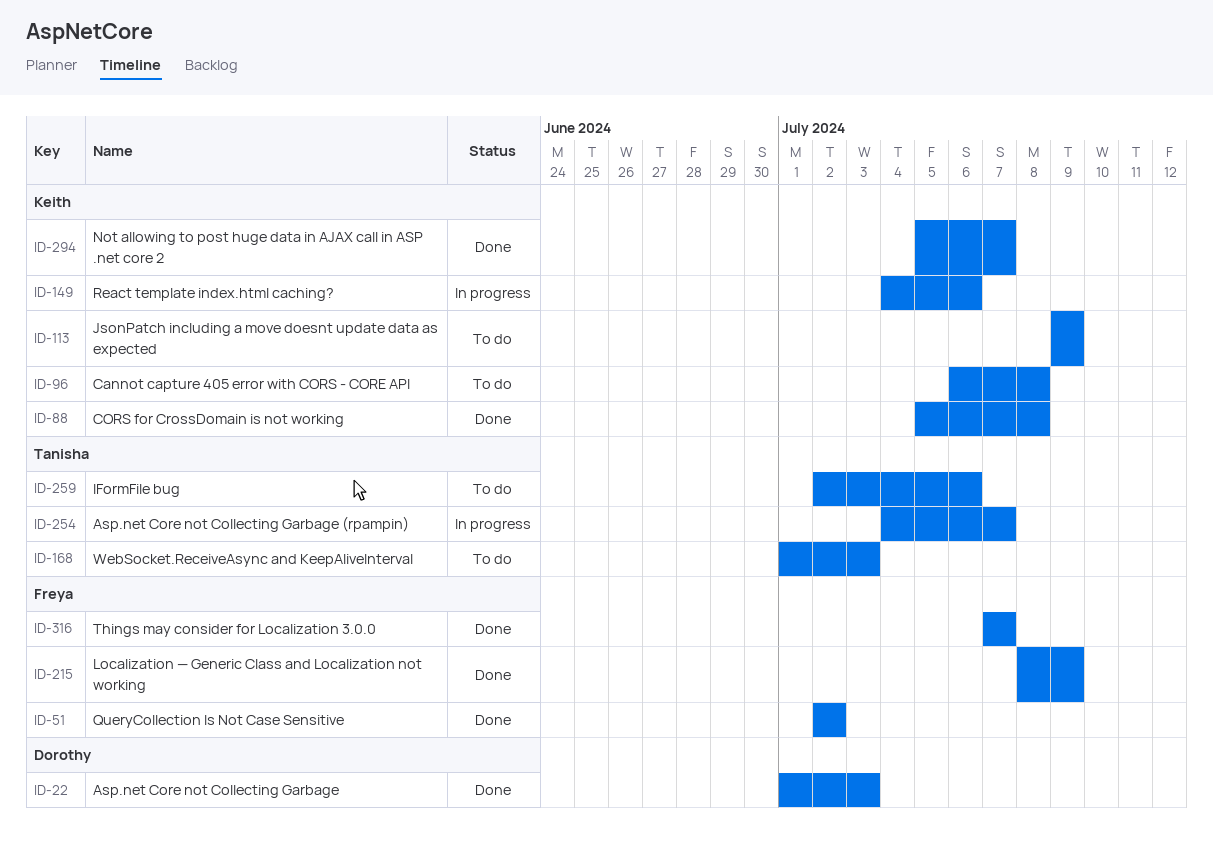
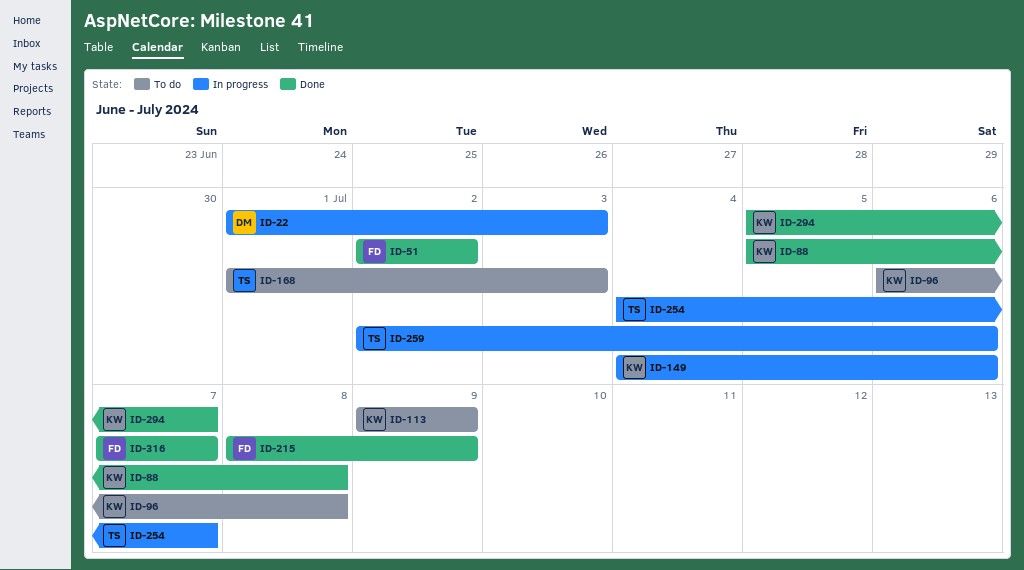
ID-22, status: Done -> In progress
ID-259, status: To do -> In progress

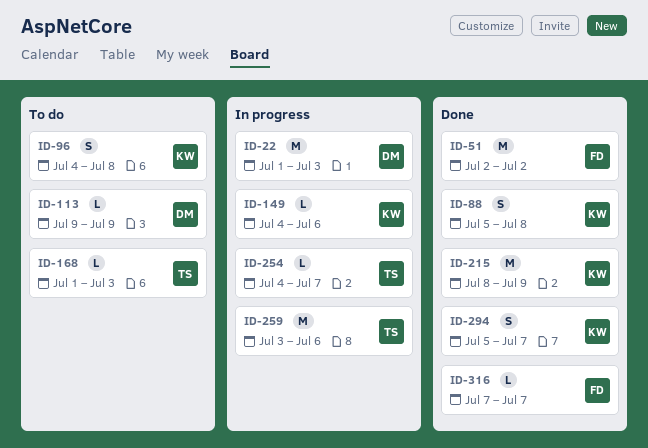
ID-96, start: Jul 6 -> Jul 4
ID-113, owner: KW -> DM
ID-215, owner: FD -> KW
ID-259, start: Jul 2 -> Jul 3

